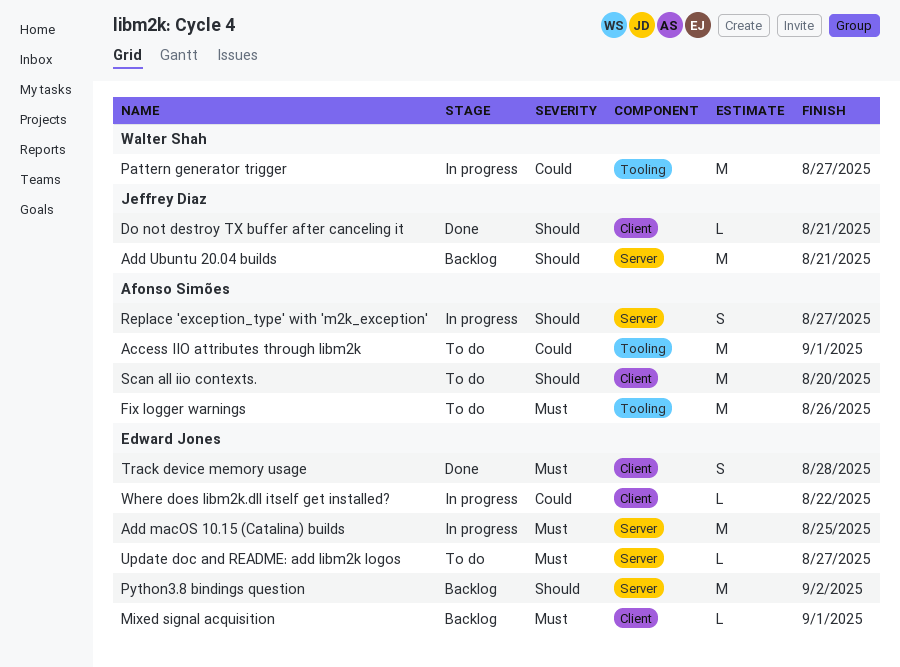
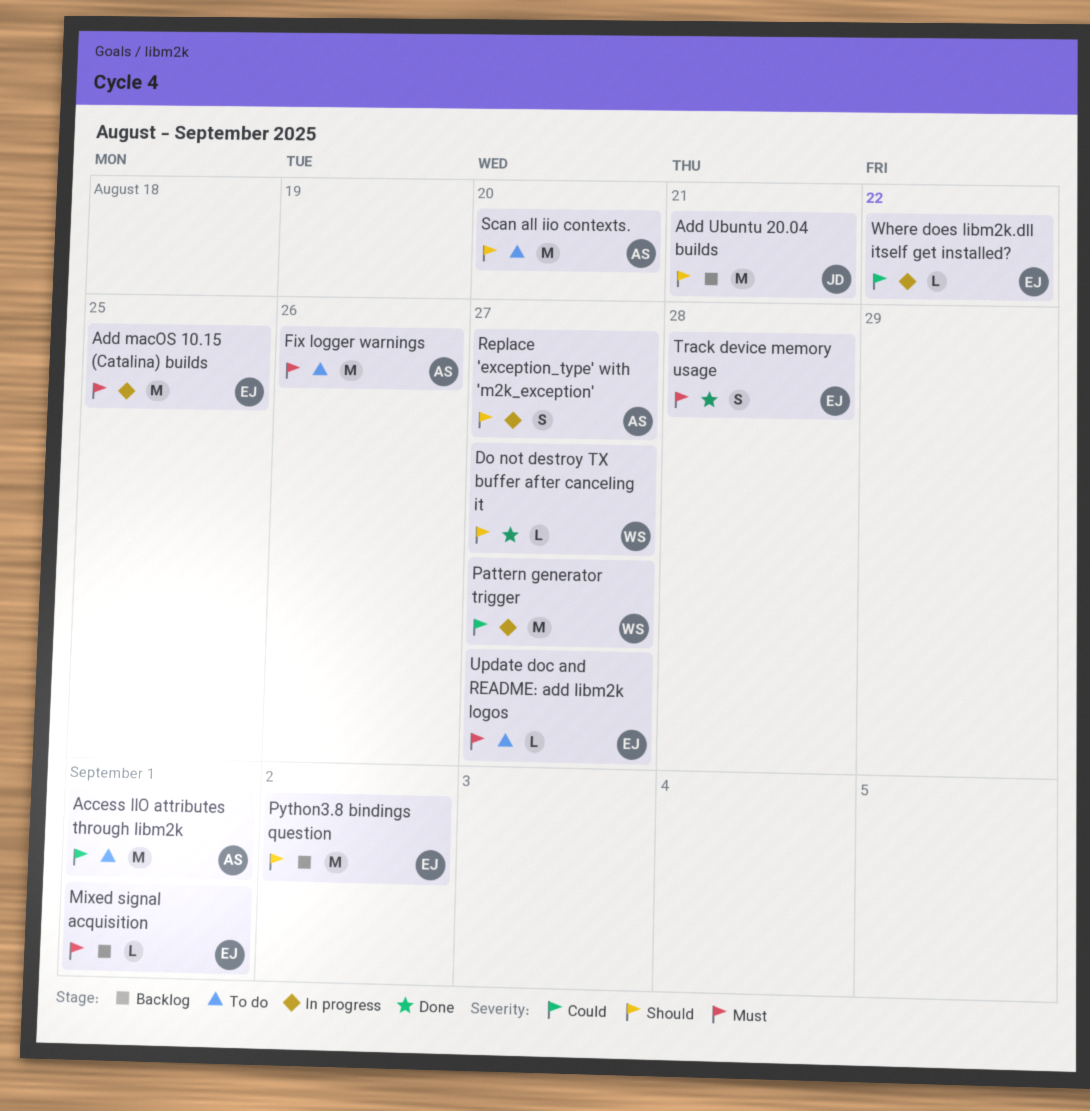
Do not destroy TX buffer after canceling it, owner: Jeffrey Diaz -> Walter Shah
Do not destroy TX buffer after canceling it, due: Aug 21 -> Aug 27

